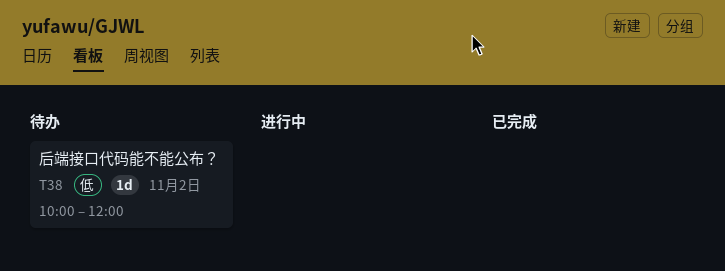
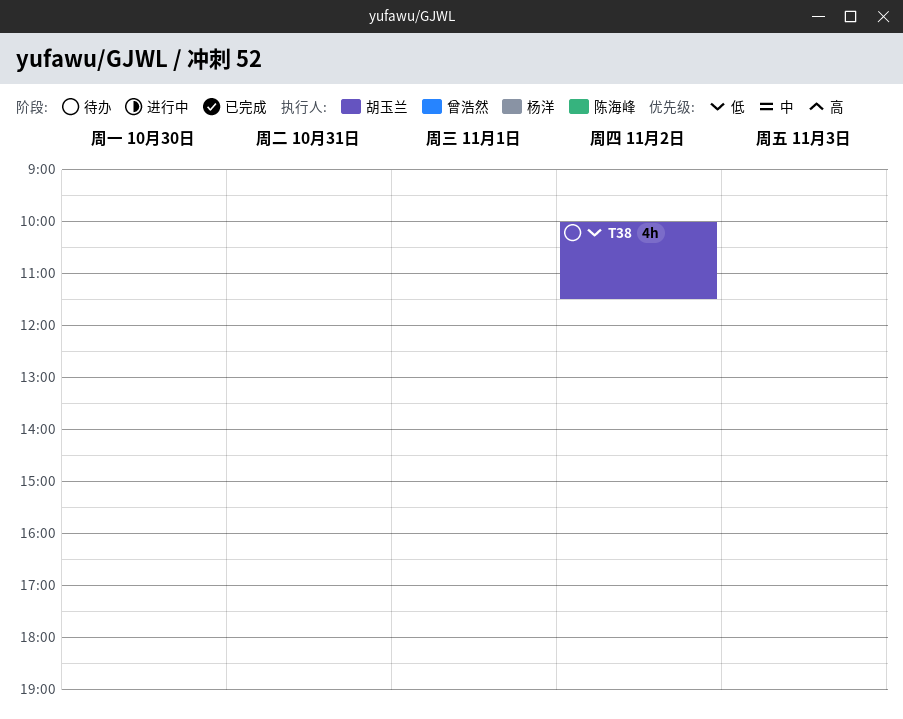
T38, estimate: 1d -> 4h
T38, ends: 12:00 -> 11:30

